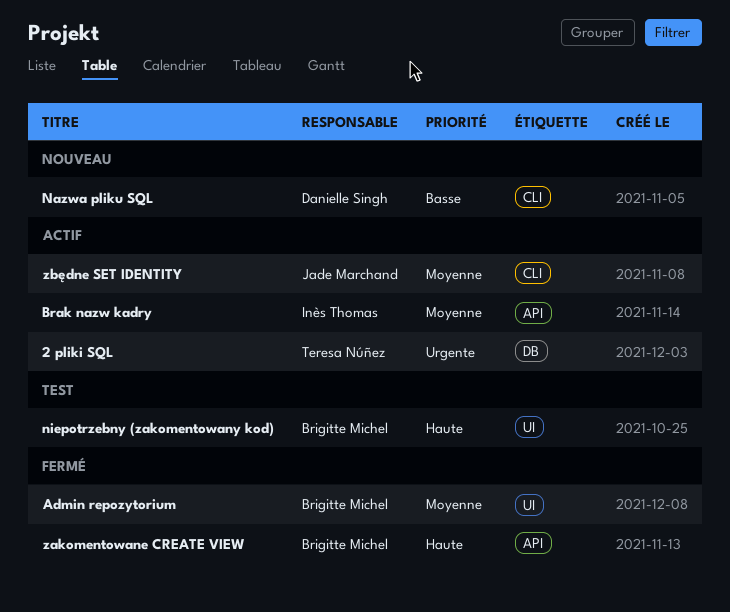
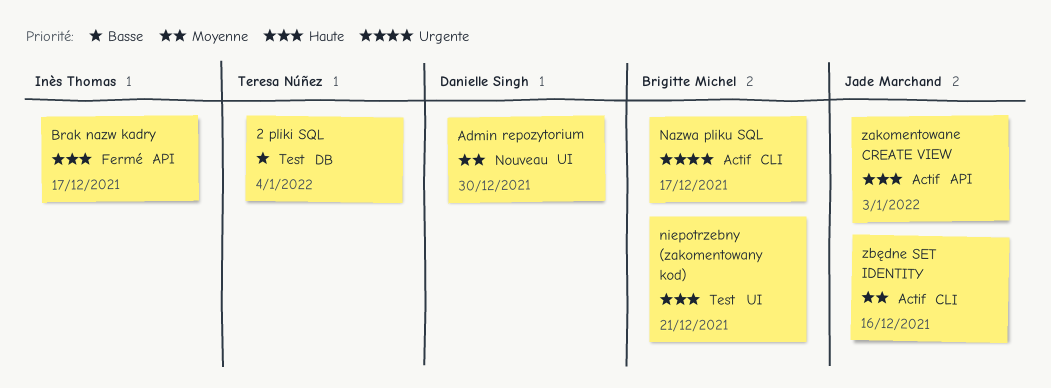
2 pliki SQL, status: Actif -> Test
2 pliki SQL, priority: Urgente -> Basse
Admin repozytorium, status: Fermé -> Nouveau
Admin repozytorium, owner: Brigitte Michel -> Danielle Singh
Brak nazw kadry, status: Actif -> Fermé
Brak nazw kadry, priority: Moyenne -> Haute
Nazwa pliku SQL, status: Nouveau -> Actif
Nazwa pliku SQL, owner: Danielle Singh -> Brigitte Michel
Nazwa pliku SQL, priority: Basse -> Urgente
zakomentowane CREATE VIEW, status: Fermé -> Actif
zakomentowane CREATE VIEW, owner: Brigitte Michel -> Jade Marchand

